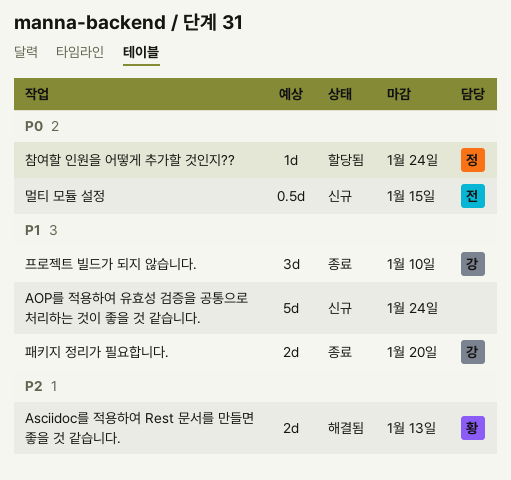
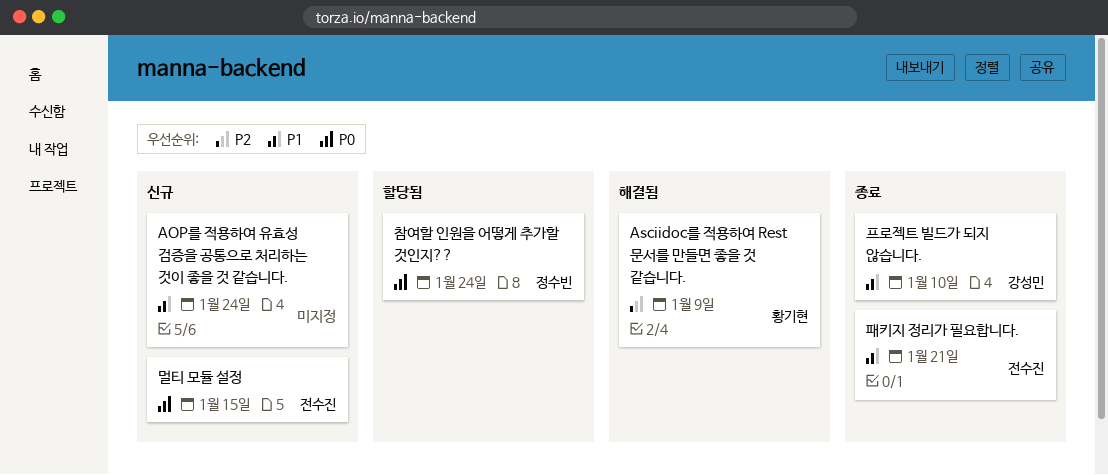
Asciidoc를 적용하여 Rest 문서를 만들면 좋을 것 같습니다., due: Jan 13 -> Jan 9
패키지 정리가 필요합니다., owner: 강성민 -> 전수진
패키지 정리가 필요합니다., due: Jan 20 -> Jan 21

